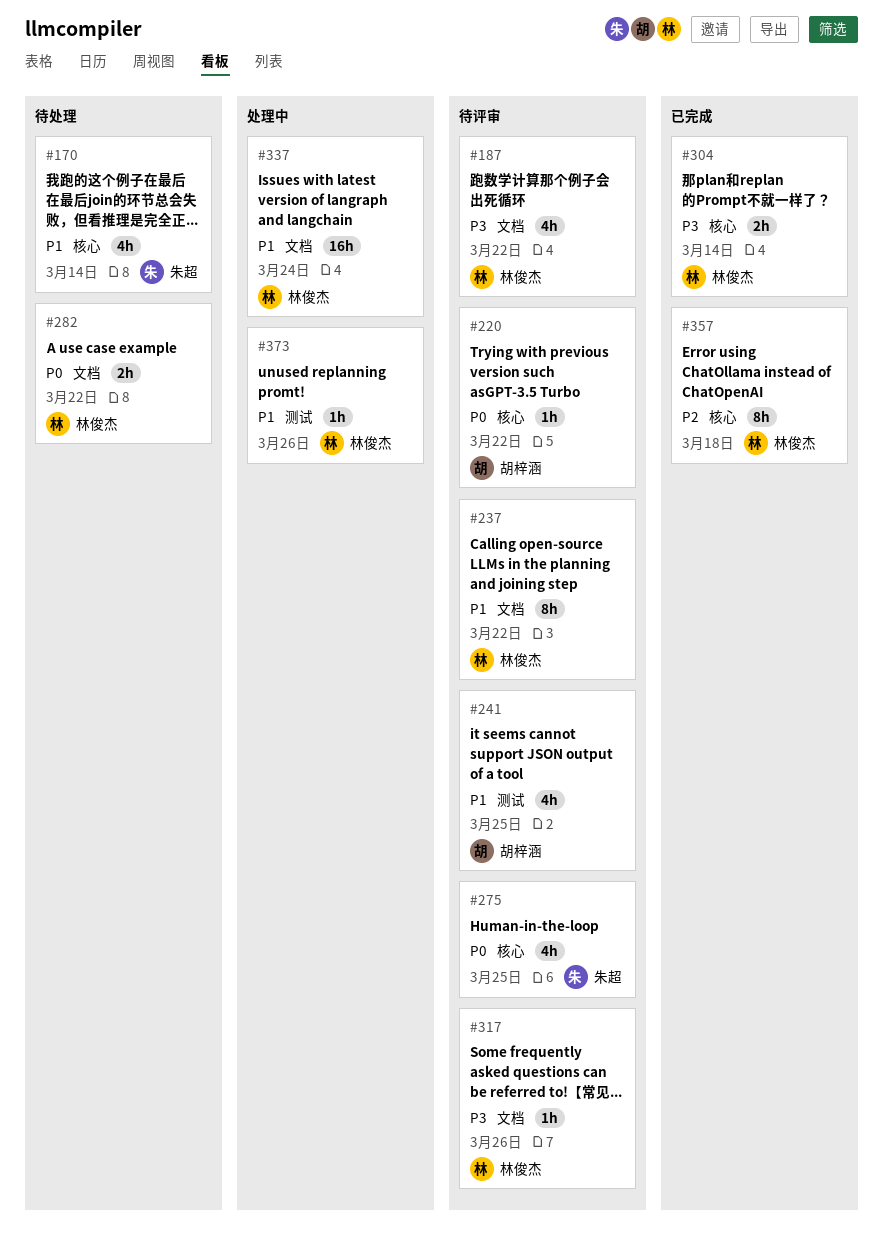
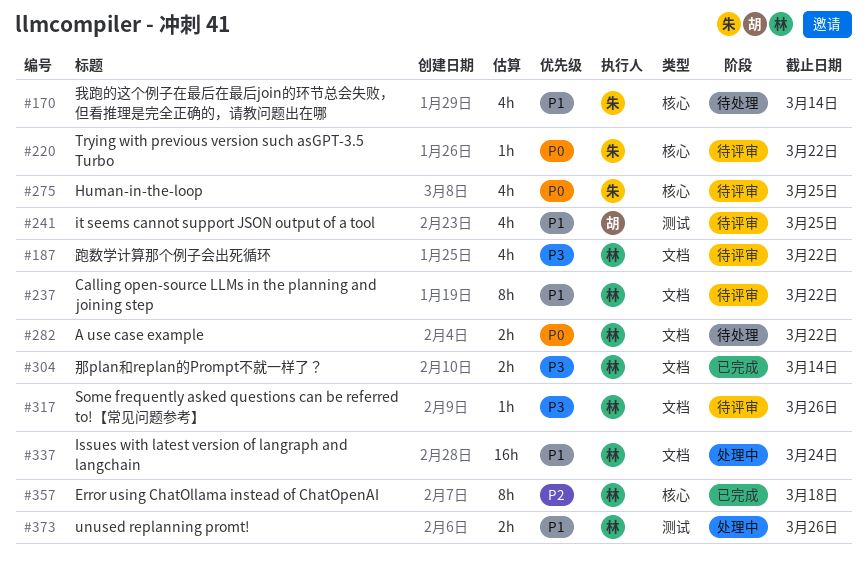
#220, owner: 胡梓涵 -> 朱超
#304, label: 核心 -> 文档
#373, estimate: 1h -> 2h

